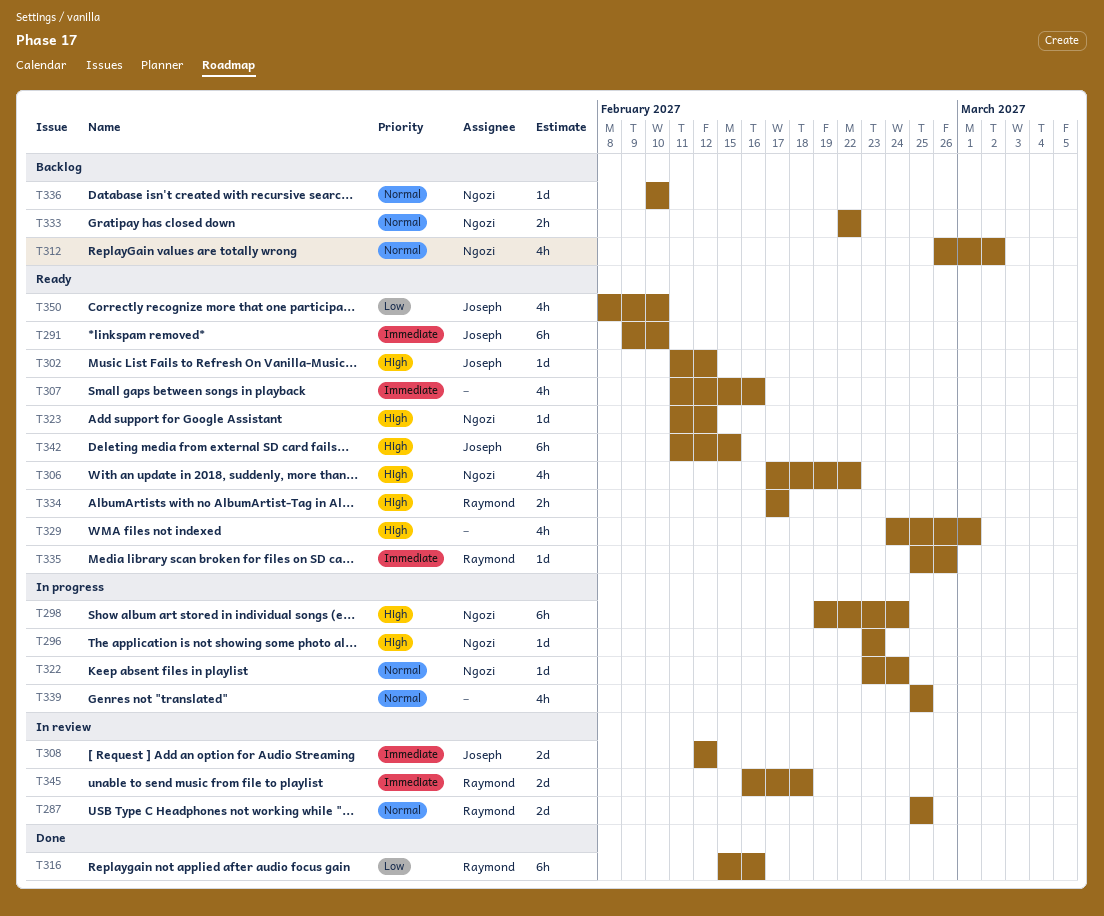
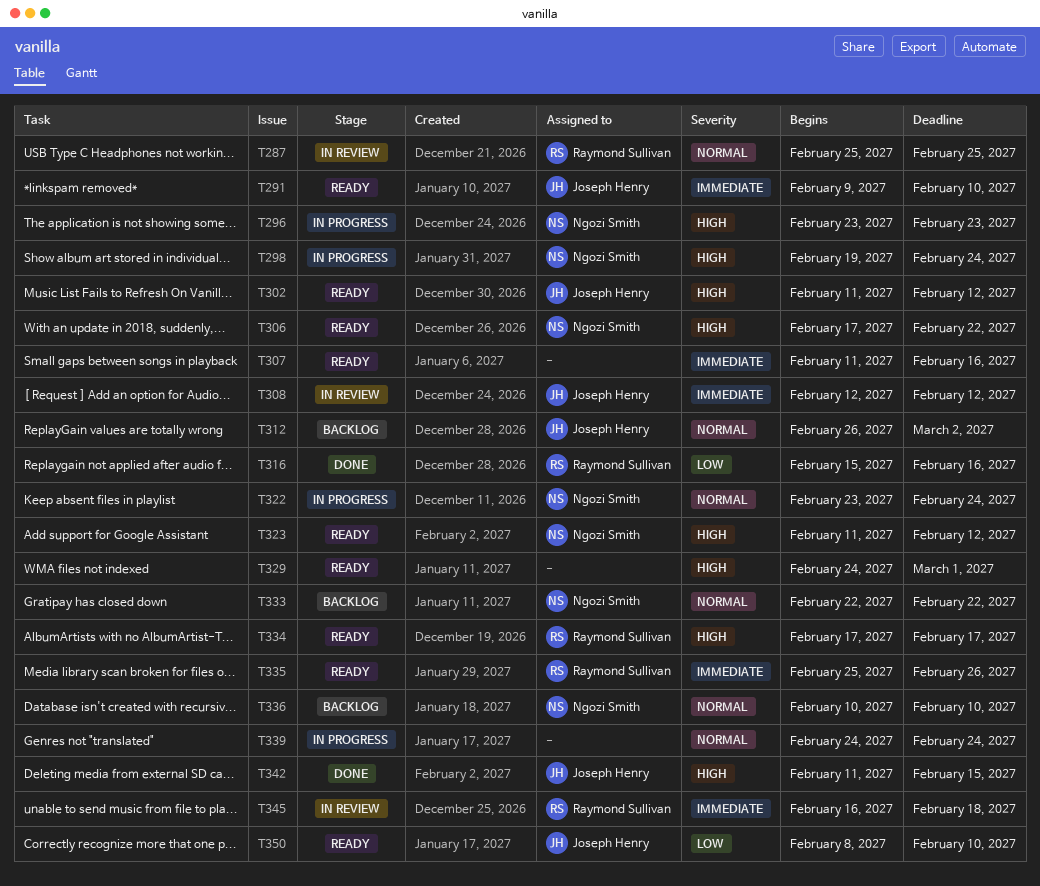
T312, owner: Ngozi Smith -> Joseph Henry
T339, start: Feb 25 -> Feb 24
T339, due: Feb 25 -> Feb 24
T342, status: Ready -> Done

